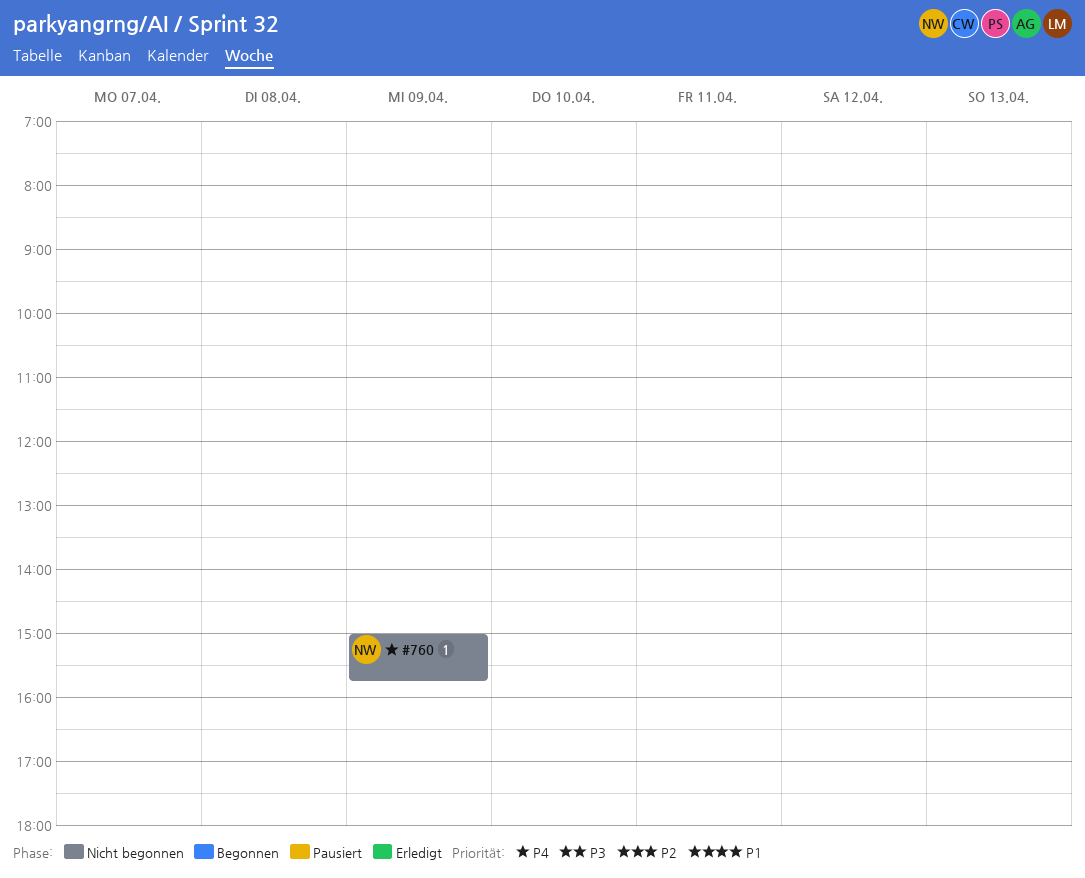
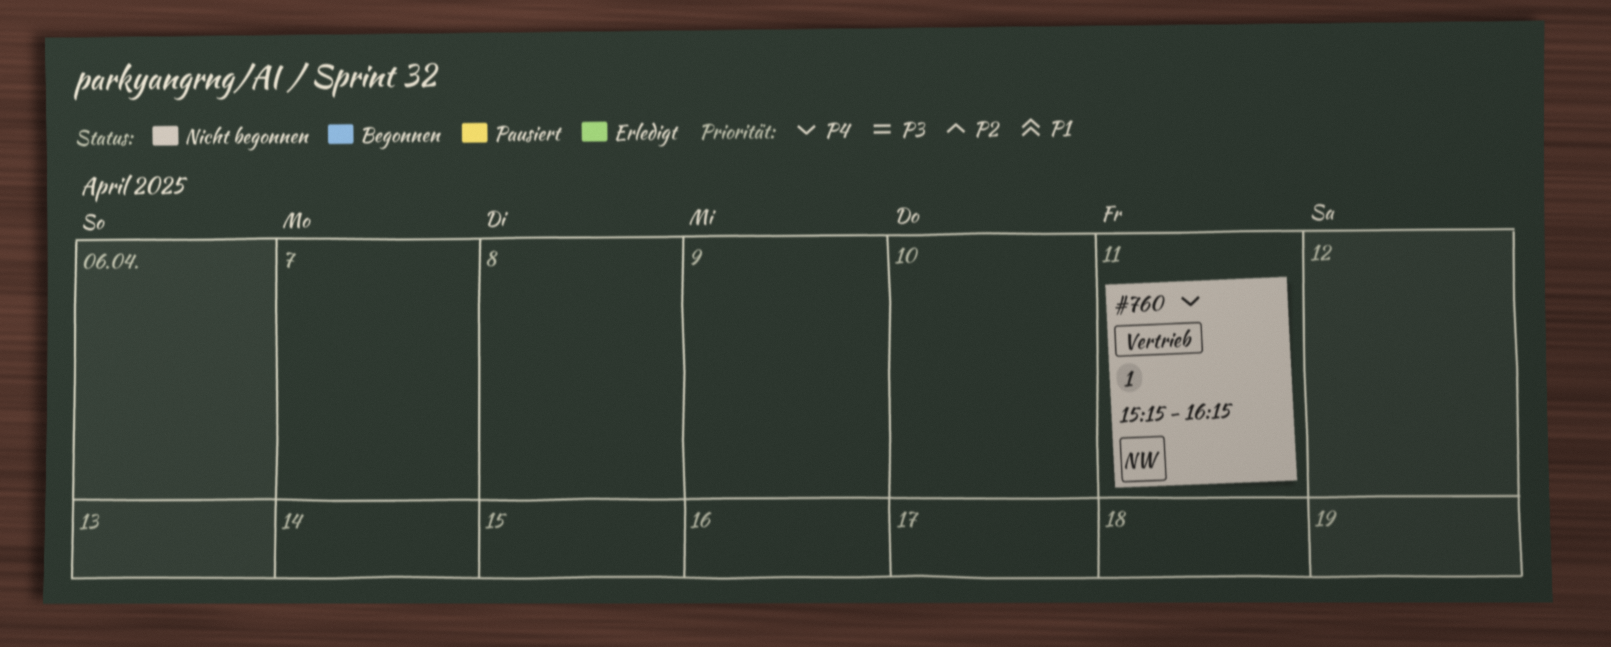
#760, day: Apr 9 -> Apr 11
#760, begins: 15:00 -> 15:15
#760, ends: 15:45 -> 16:15

